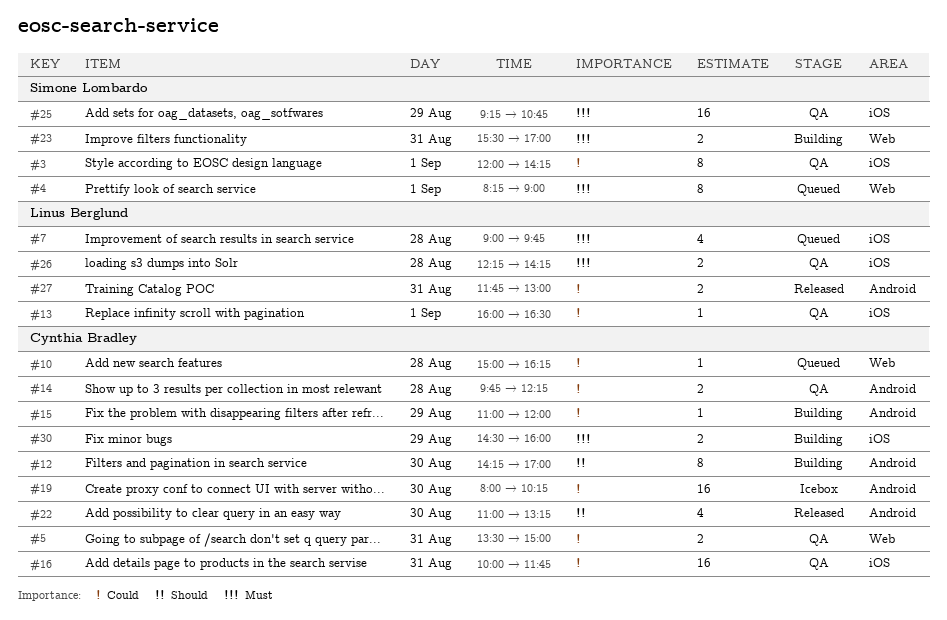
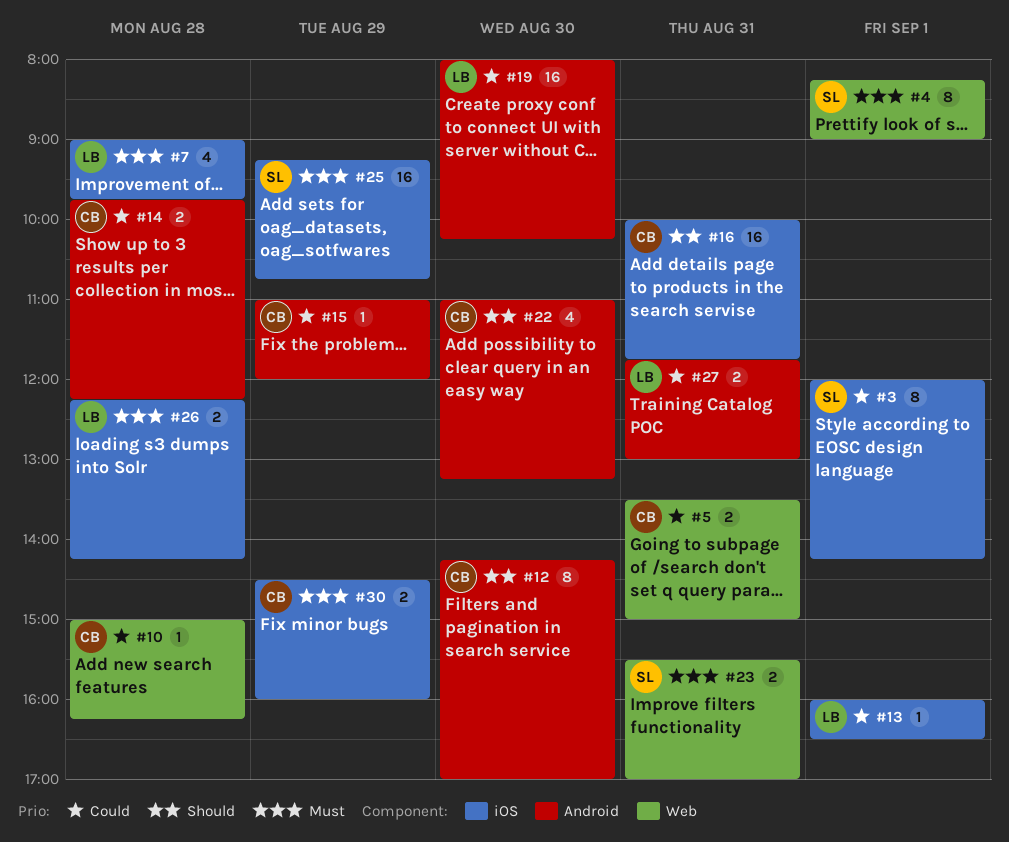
#16, priority: Could -> Should
#19, owner: Cynthia Bradley -> Linus Berglund

